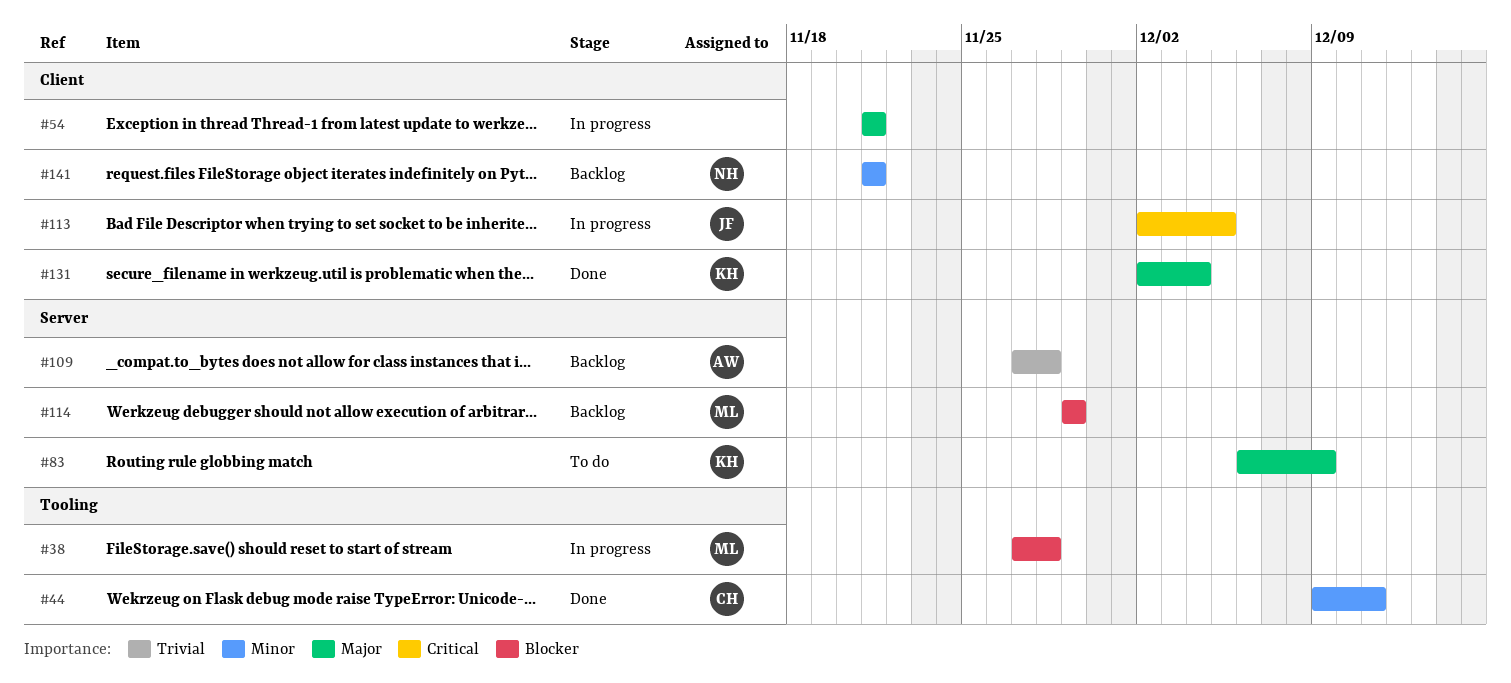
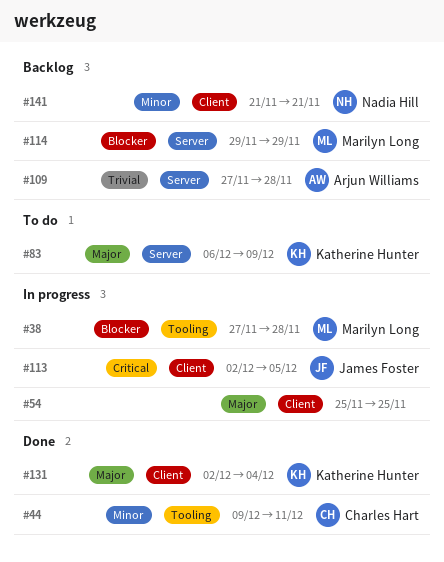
#54, start: Nov 21 -> Nov 25
#54, due: Nov 21 -> Nov 25

